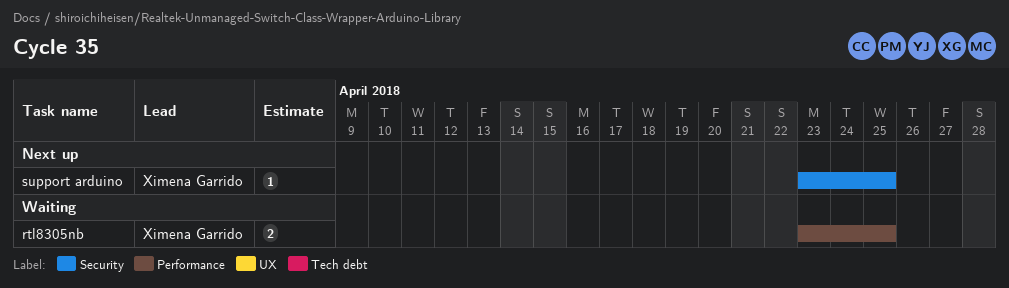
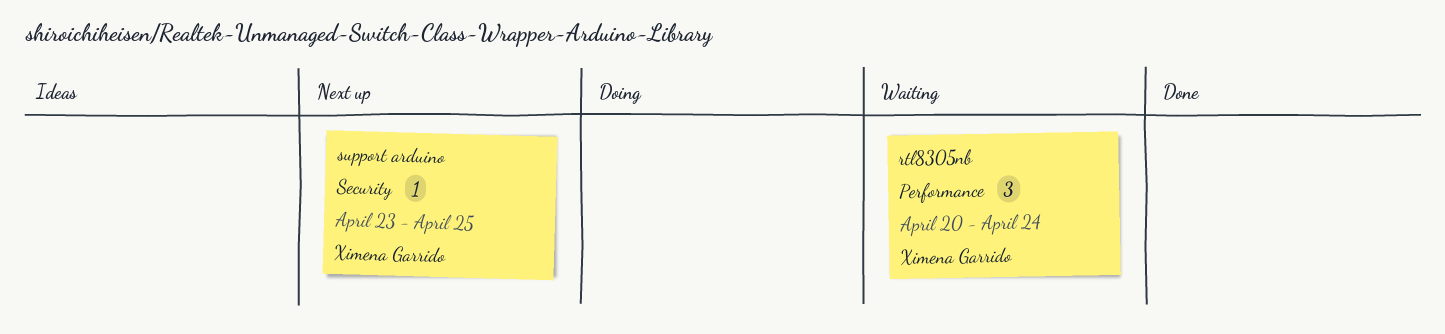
rtl8305nb, estimate: 2 -> 3
rtl8305nb, start: Apr 23 -> Apr 20
rtl8305nb, due: Apr 25 -> Apr 24

